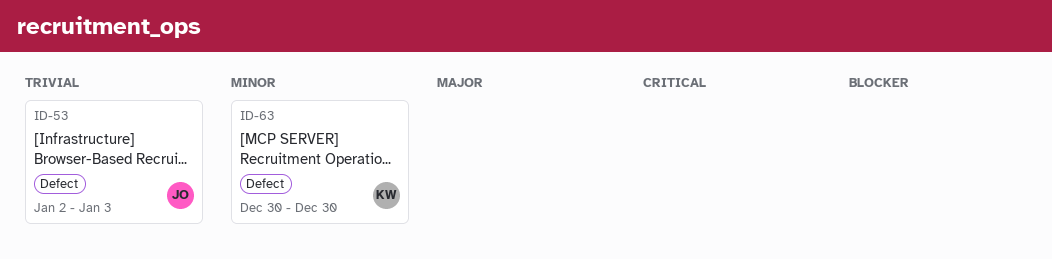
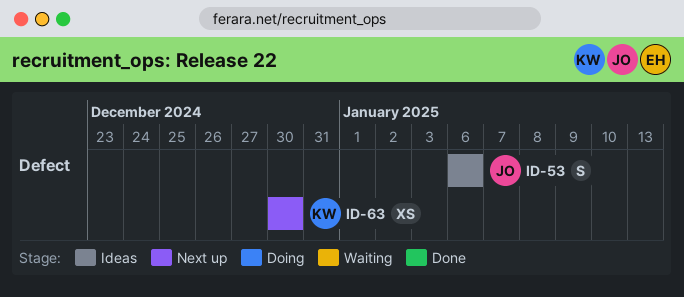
ID-53, start: Jan 2 -> Jan 6
ID-53, due: Jan 3 -> Jan 6

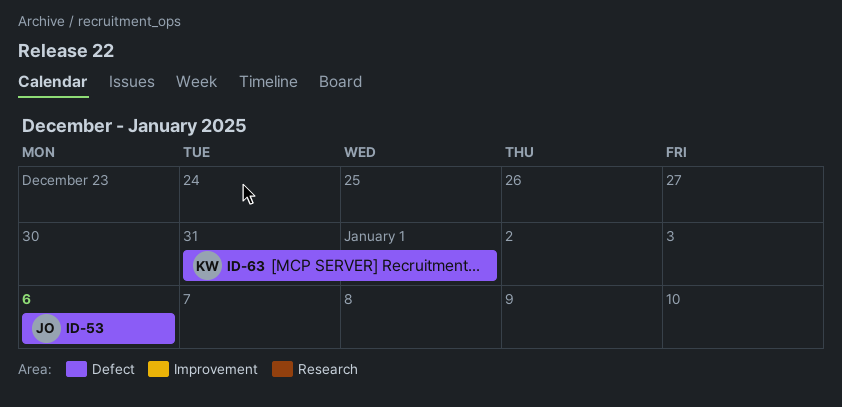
ID-63, start: Dec 30 -> Dec 31
ID-63, due: Dec 30 -> Jan 1

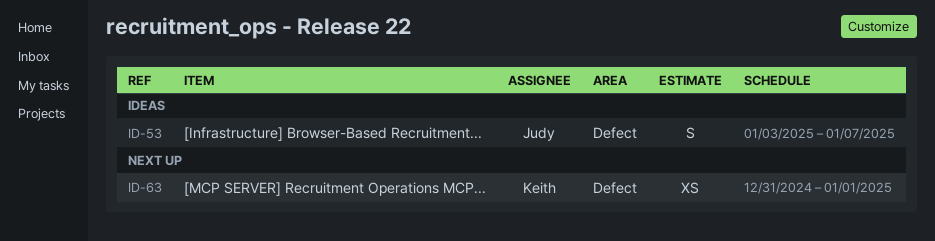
ID-53, start: Jan 6 -> Jan 3
ID-53, due: Jan 6 -> Jan 7

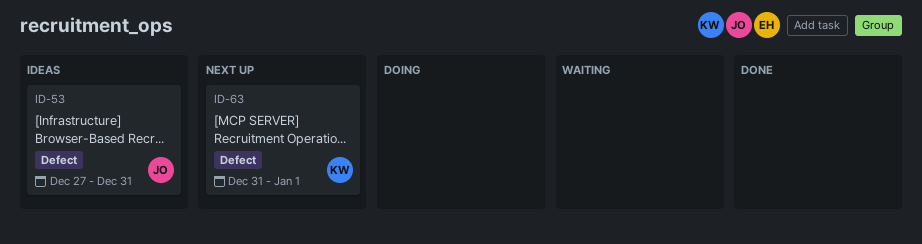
ID-53, start: Jan 3 -> Dec 27
ID-53, due: Jan 7 -> Dec 31

